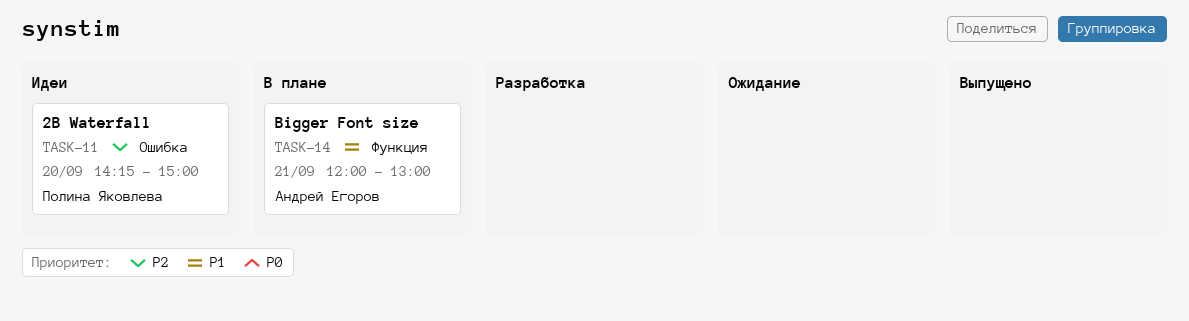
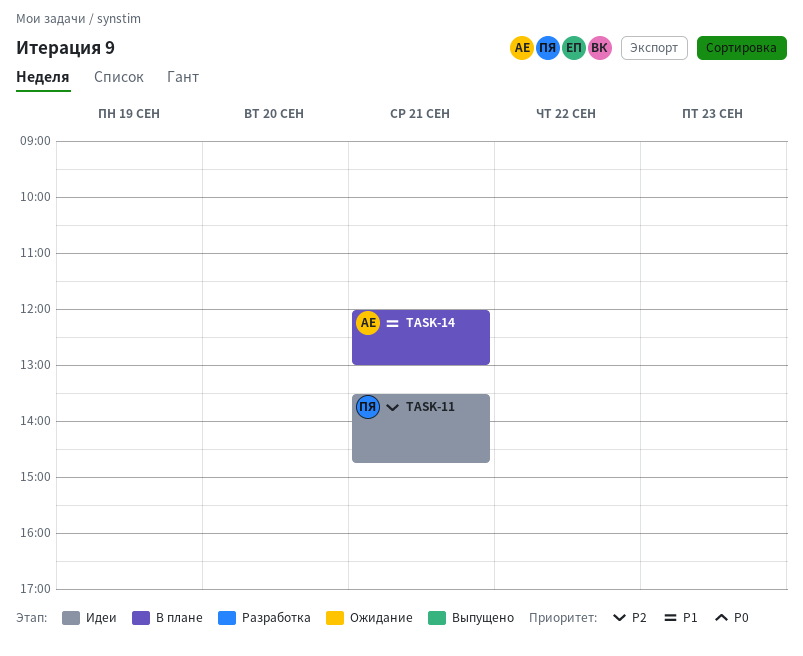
TASK-11, day: Sep 20 -> Sep 21
TASK-11, begins: 14:15 -> 13:30
TASK-11, ends: 15:00 -> 14:45

